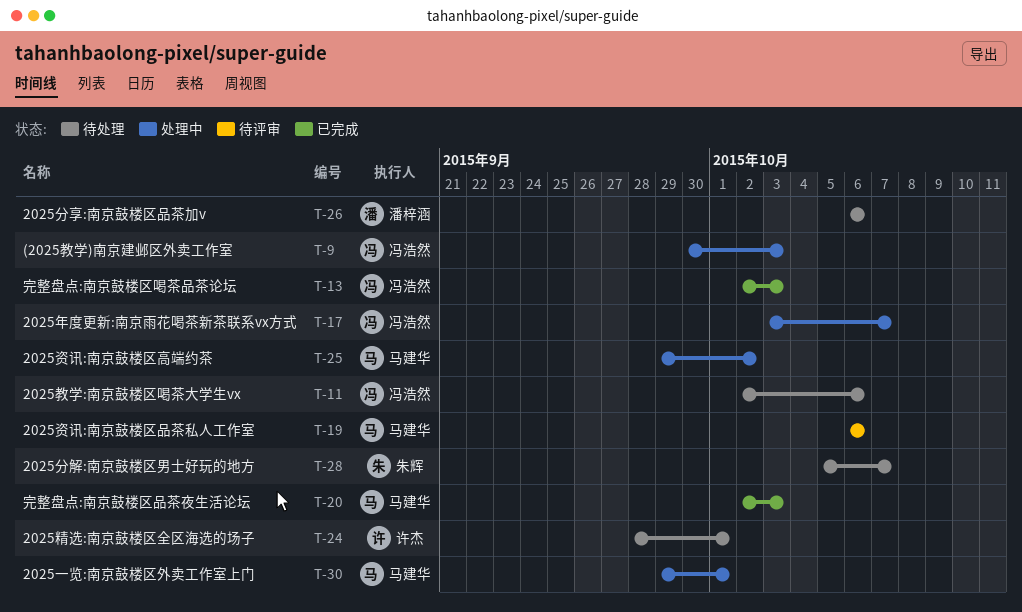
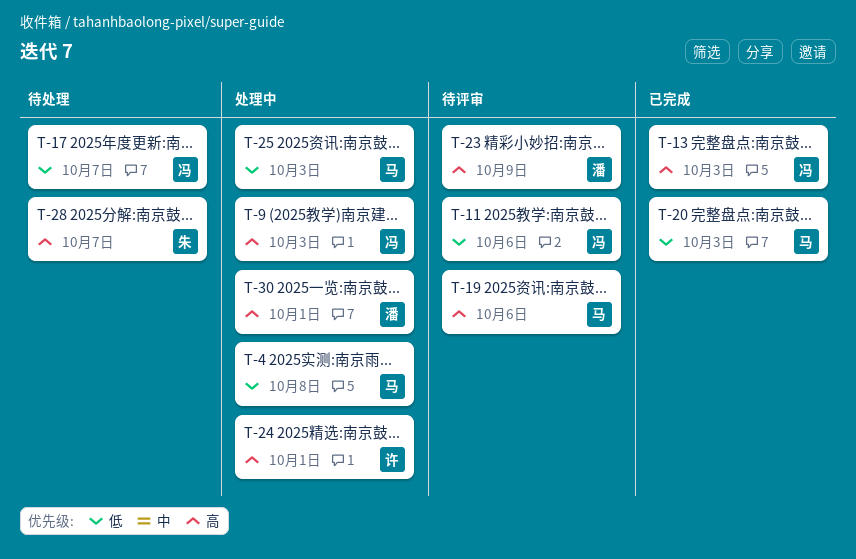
T-4: none -> present
T-11, status: 待处理 -> 待评审
T-17, status: 处理中 -> 待处理
T-23: none -> present
T-24, status: 待处理 -> 处理中
T-25, due: Oct 2 -> Oct 3
T-26: present -> none
T-30, owner: 马建华 -> 潘梓涵

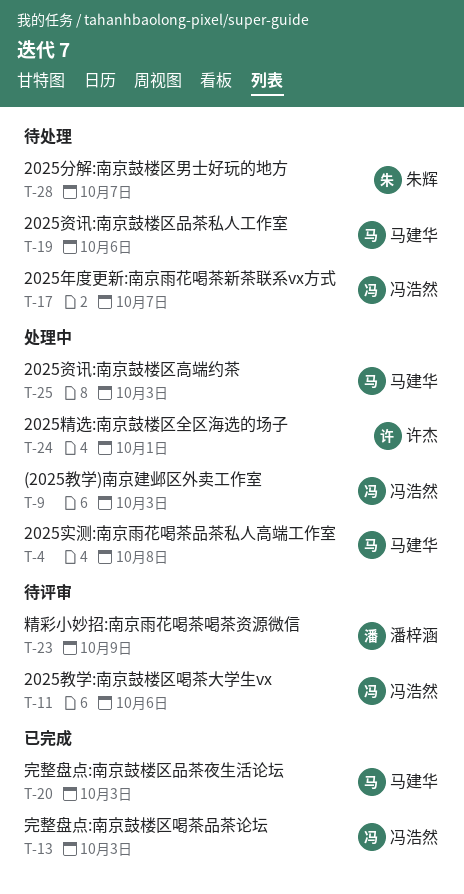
T-19, status: 待评审 -> 待处理
T-30: present -> none

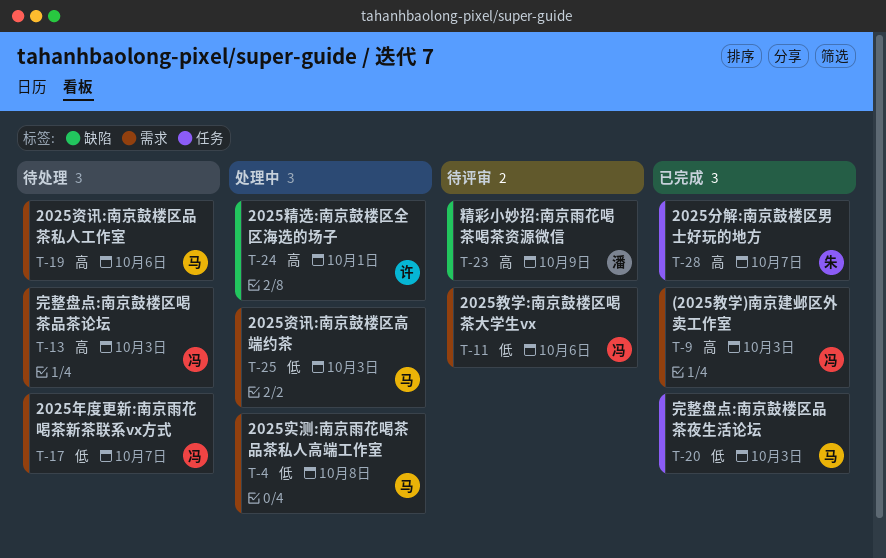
T-9, status: 处理中 -> 已完成
T-13, status: 已完成 -> 待处理
T-28, status: 待处理 -> 已完成

